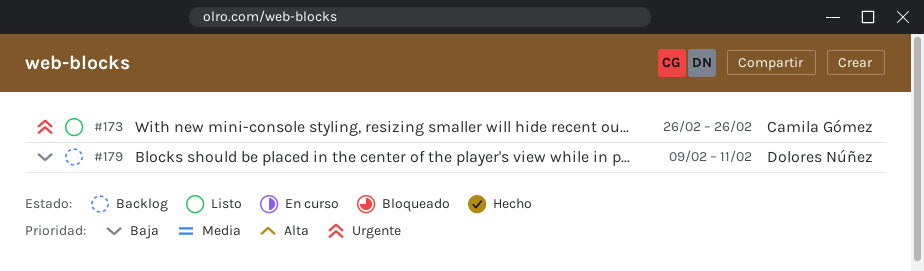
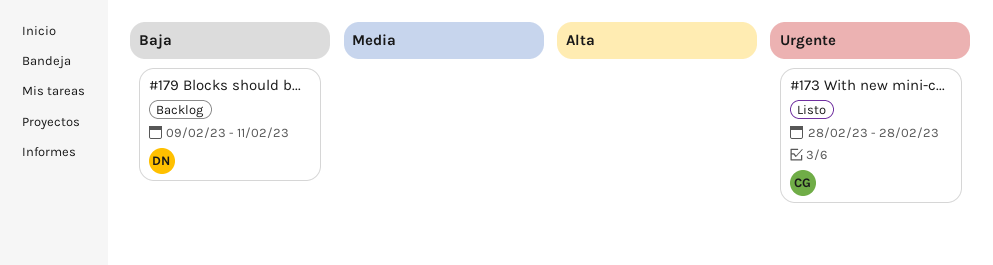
#173, start: Feb 26 -> Feb 28
#173, due: Feb 26 -> Feb 28

